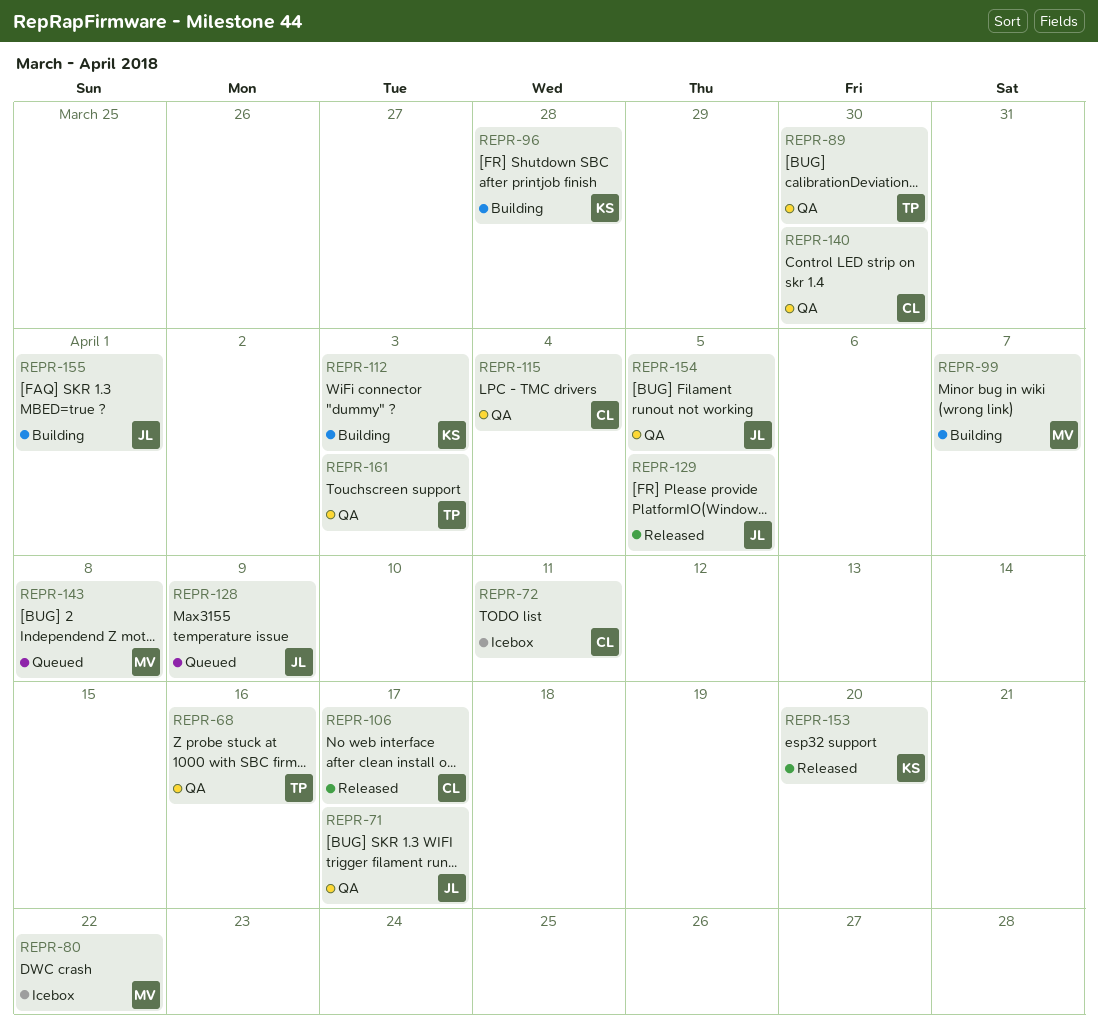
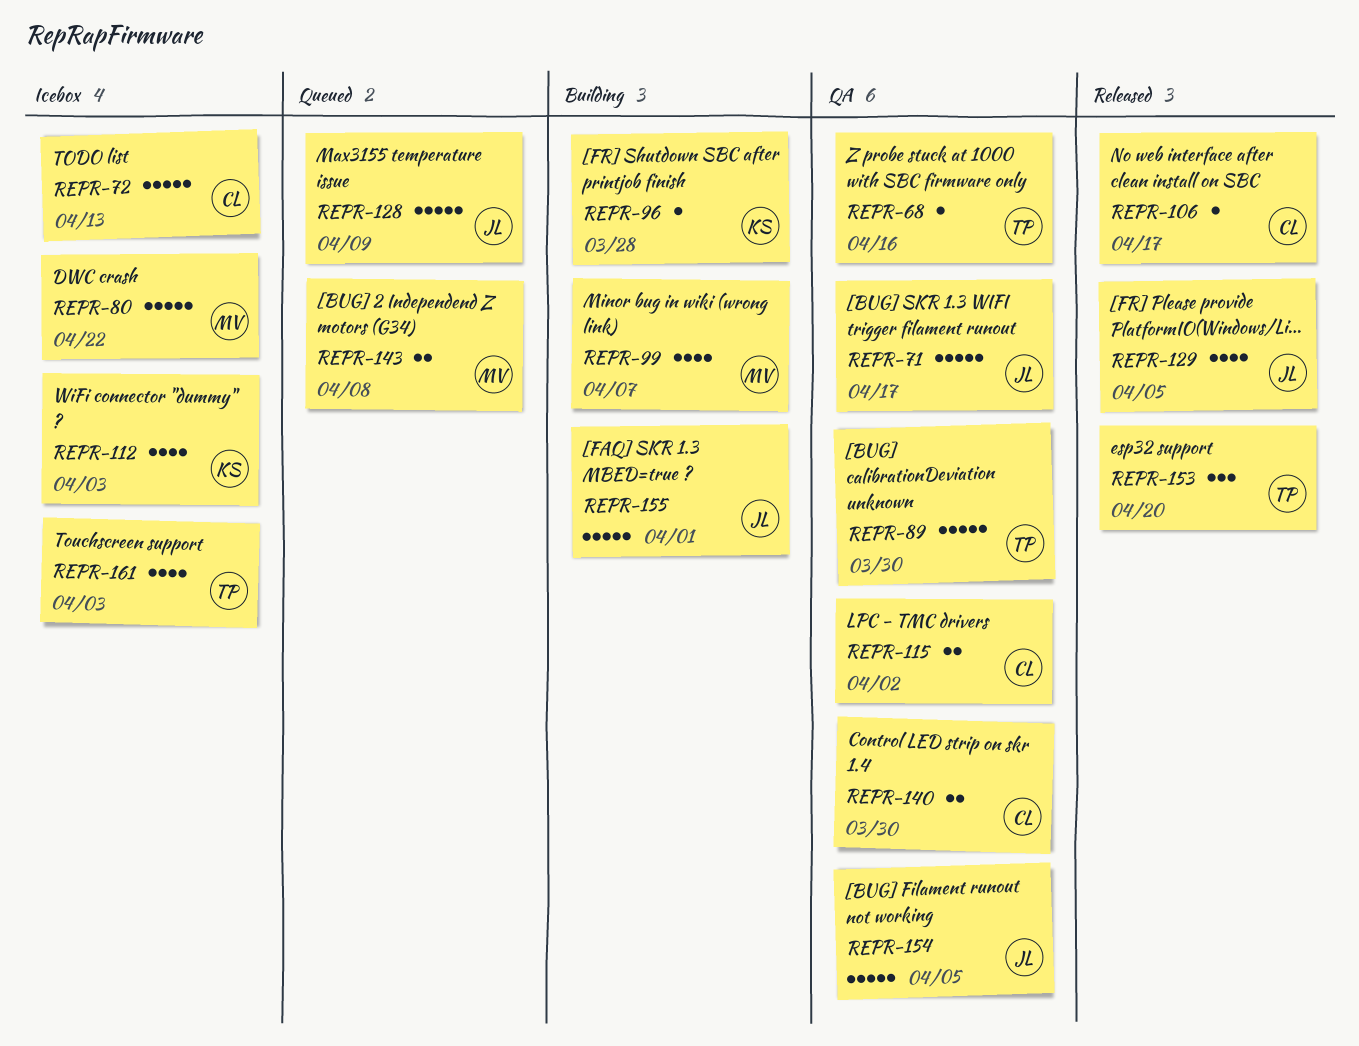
REPR-72, due: Apr 11 -> Apr 13
REPR-112, status: Building -> Icebox
REPR-115, due: Apr 4 -> Apr 2
REPR-153, owner: KS -> TP
REPR-161, status: QA -> Icebox

